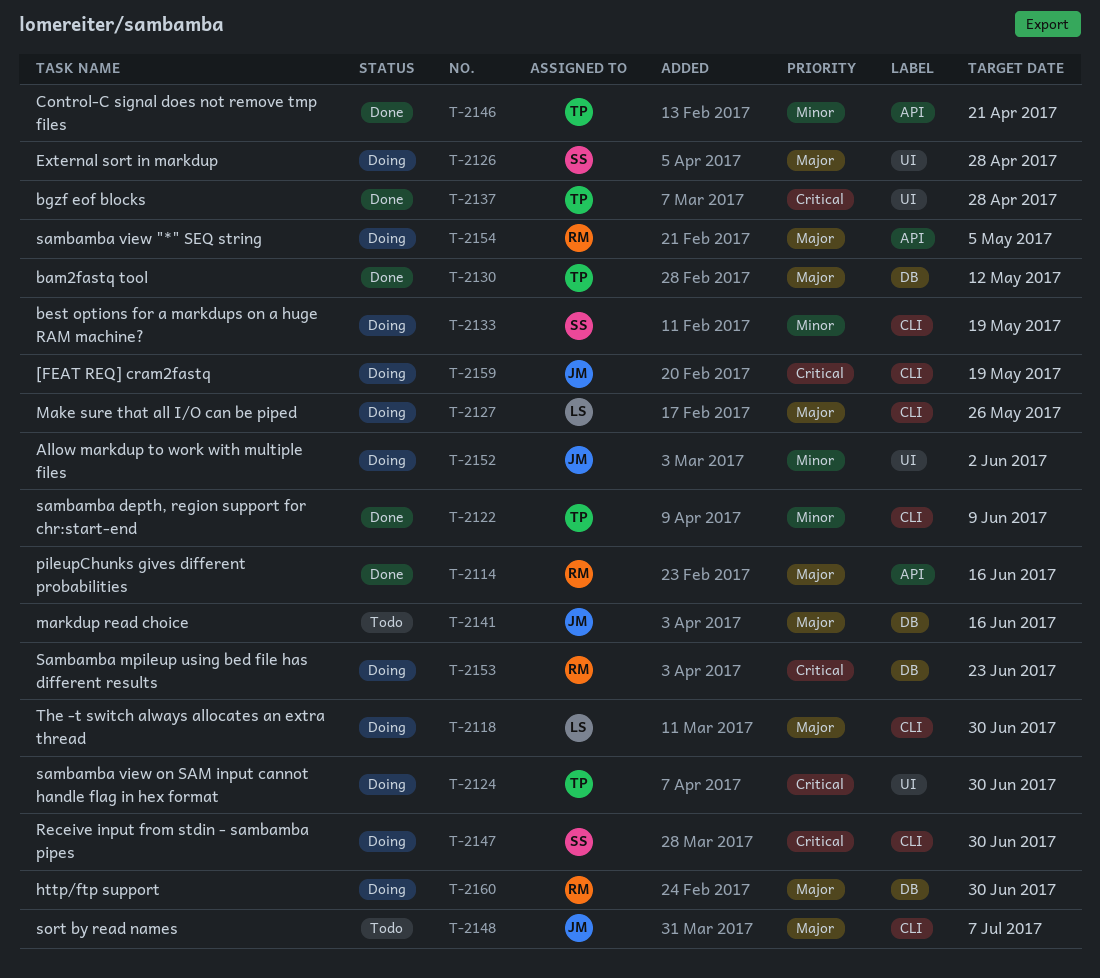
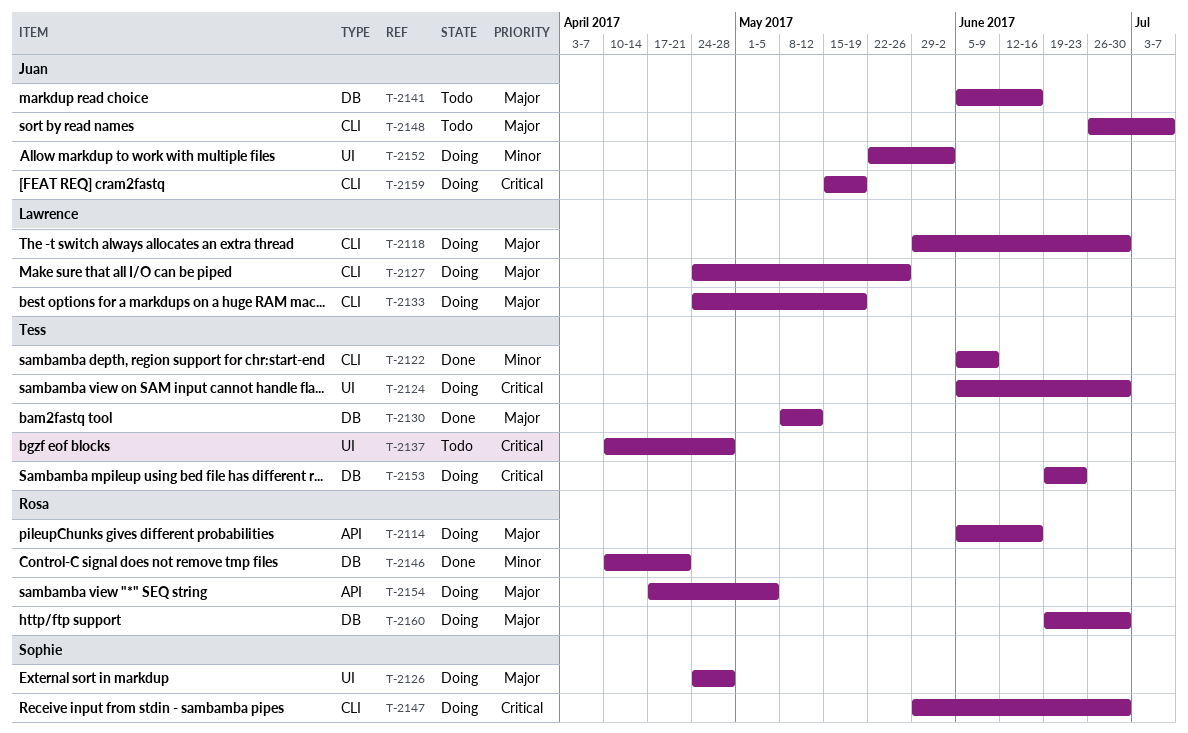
T-2114, status: Done -> Doing
T-2133, owner: Sophie -> Lawrence
T-2133, priority: Minor -> Major
T-2137, status: Done -> Todo
T-2146, owner: Tess -> Rosa
T-2146, label: API -> DB
T-2153, owner: Rosa -> Tess

